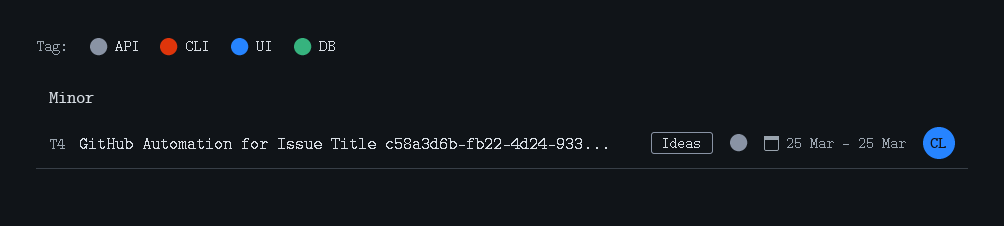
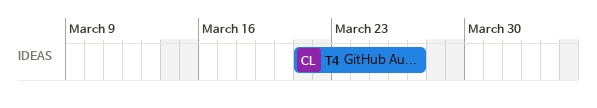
T4, start: Mar 25 -> Mar 21
T4, due: Mar 25 -> Mar 27

